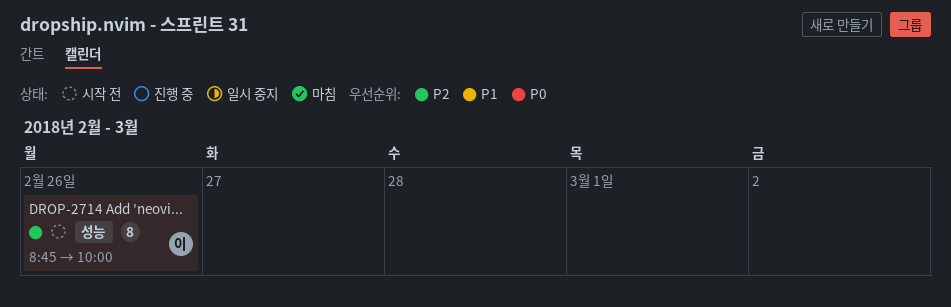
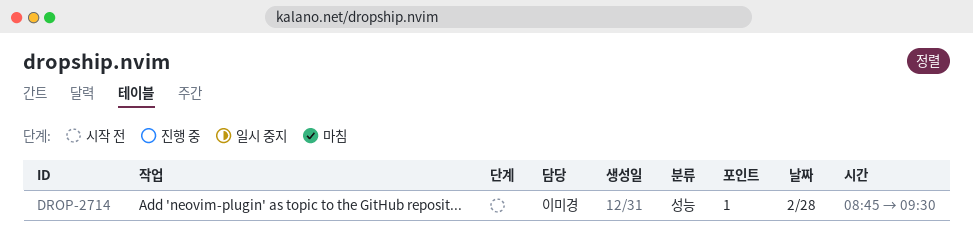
DROP-2714, estimate: 8 -> 1
DROP-2714, day: Feb 26 -> Feb 28
DROP-2714, ends: 10:00 -> 09:30

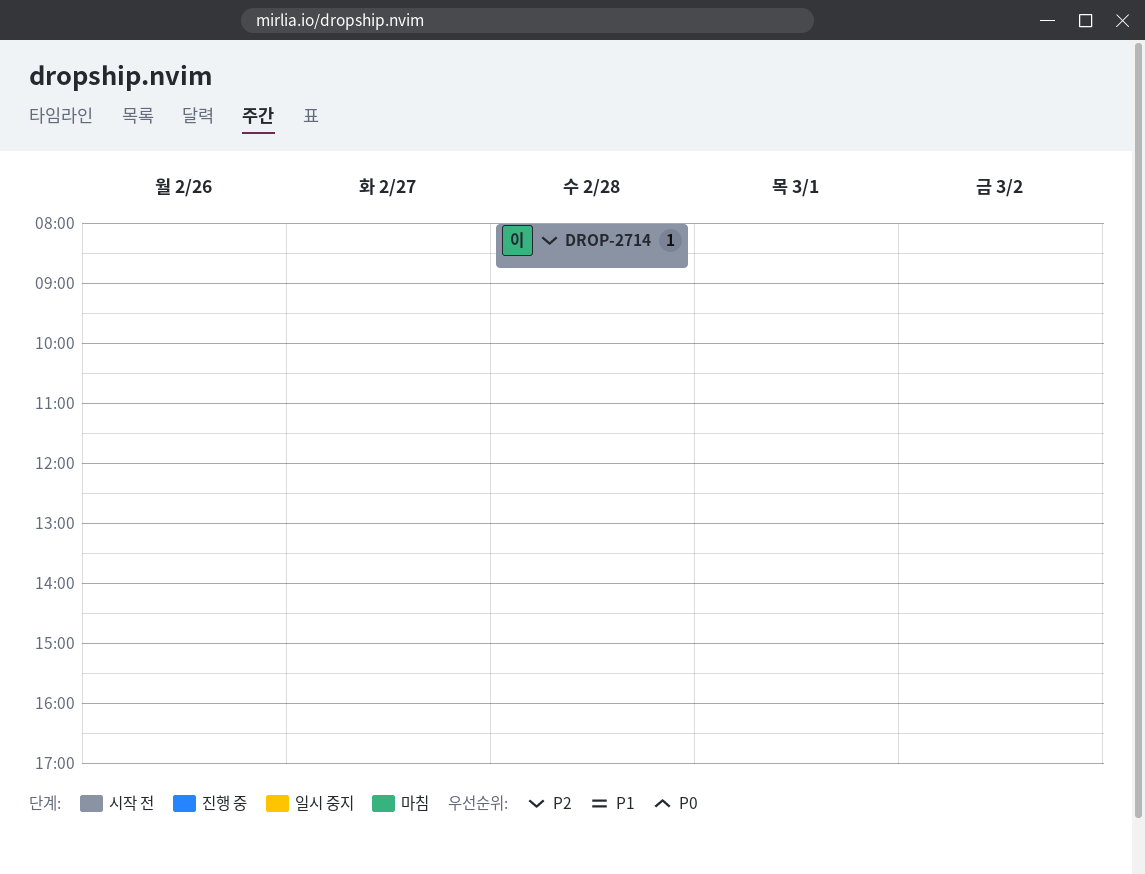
DROP-2714, begins: 08:45 -> 08:00
DROP-2714, ends: 09:30 -> 08:45

